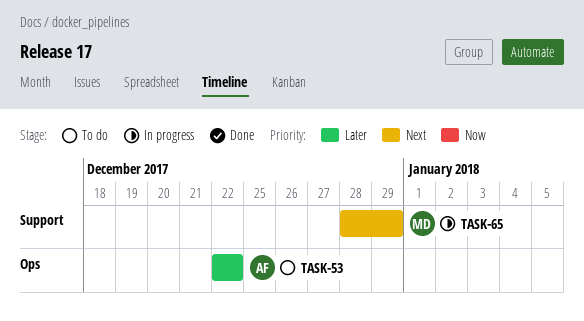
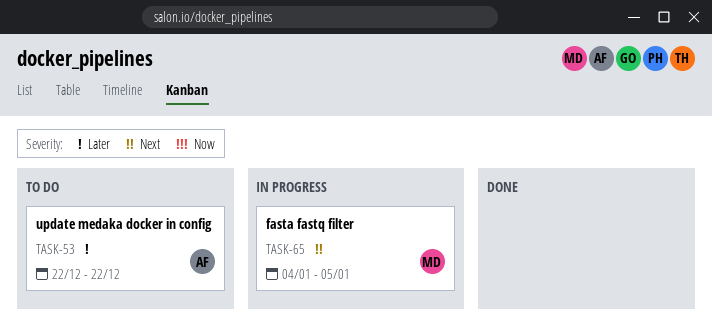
TASK-65, start: Dec 28 -> Jan 4
TASK-65, due: Dec 29 -> Jan 5

